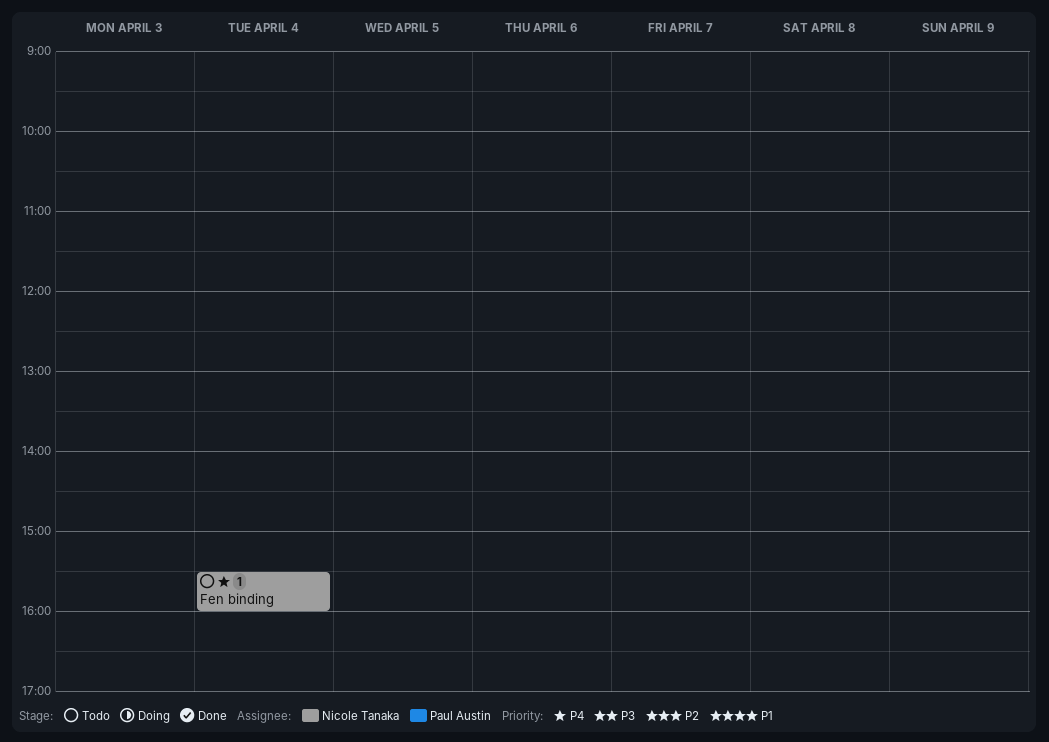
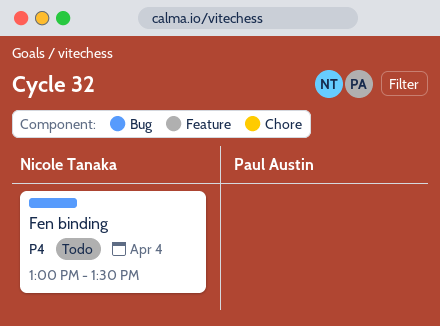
Fen binding, begins: 15:30 -> 13:00
Fen binding, ends: 16:00 -> 13:30

